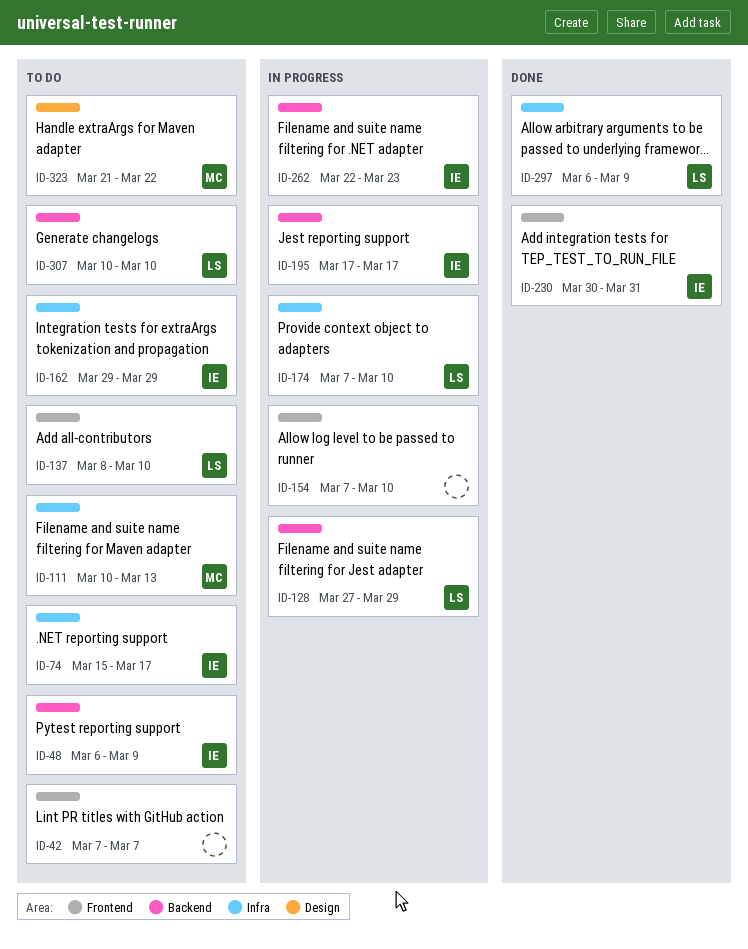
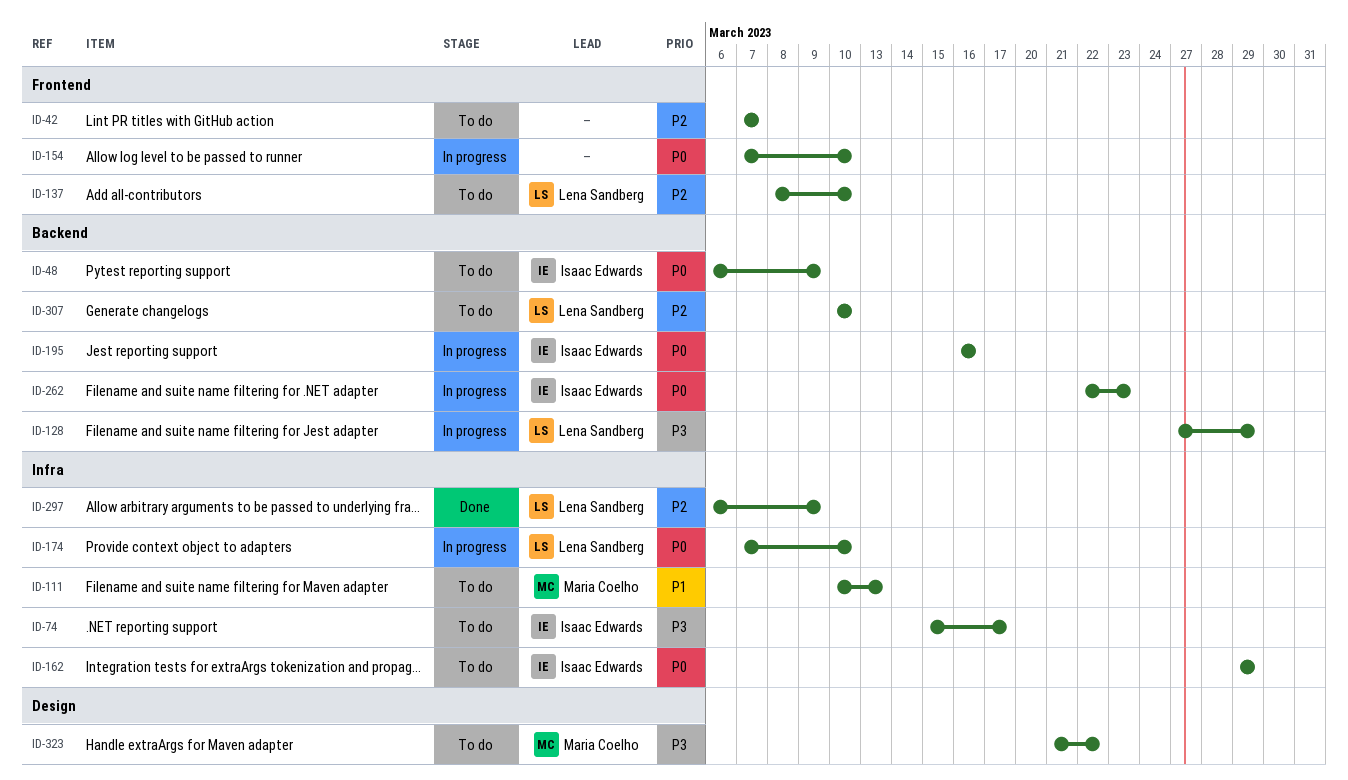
ID-195, start: Mar 17 -> Mar 16
ID-195, due: Mar 17 -> Mar 16
ID-230: present -> none

